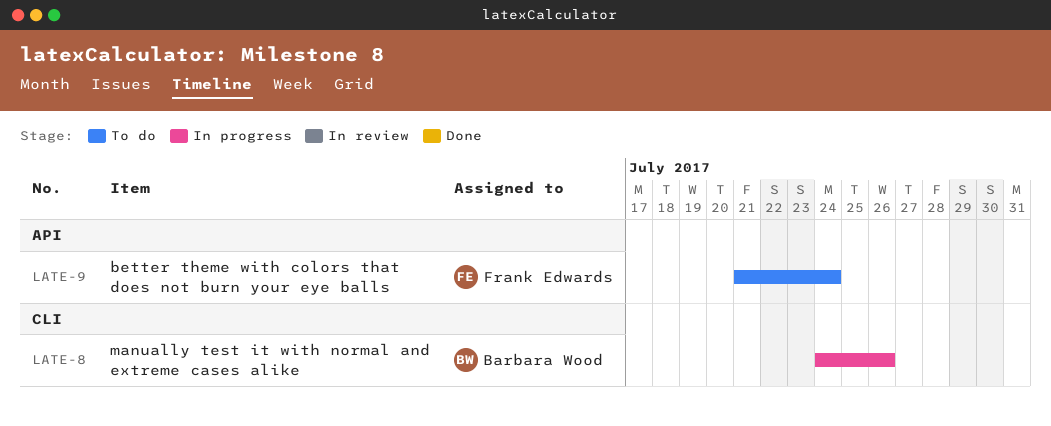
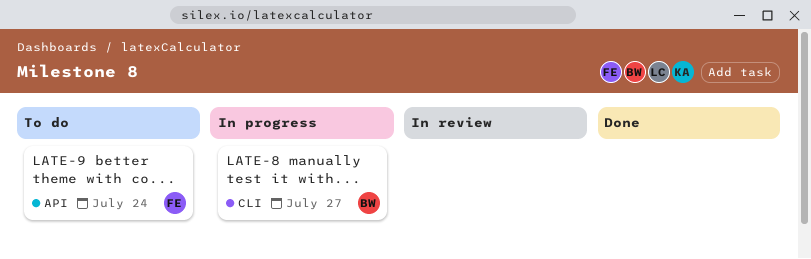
LATE-8, due: Jul 26 -> Jul 27

